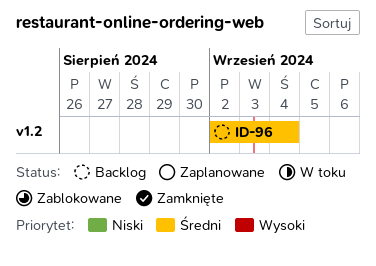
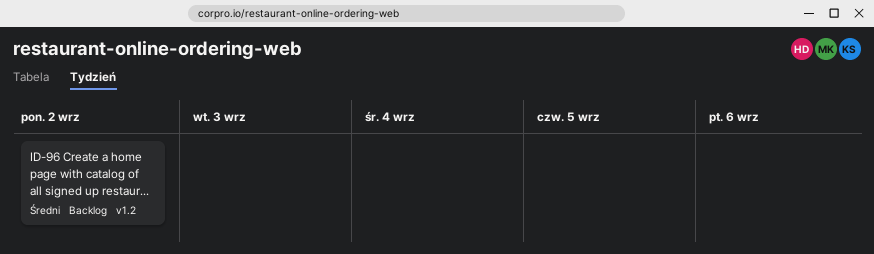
ID-96, due: Sep 4 -> Sep 2

